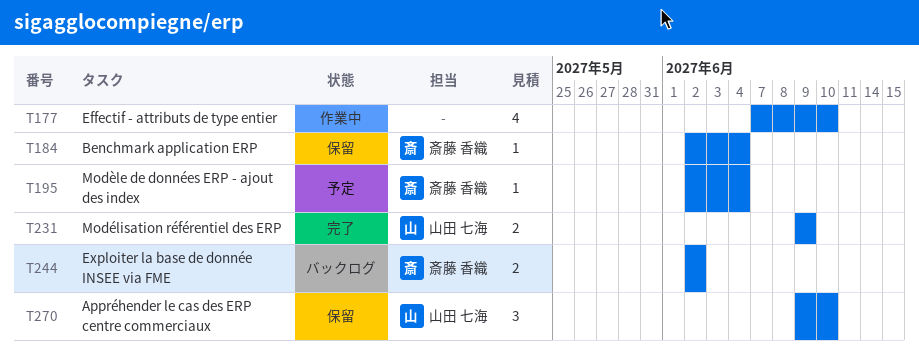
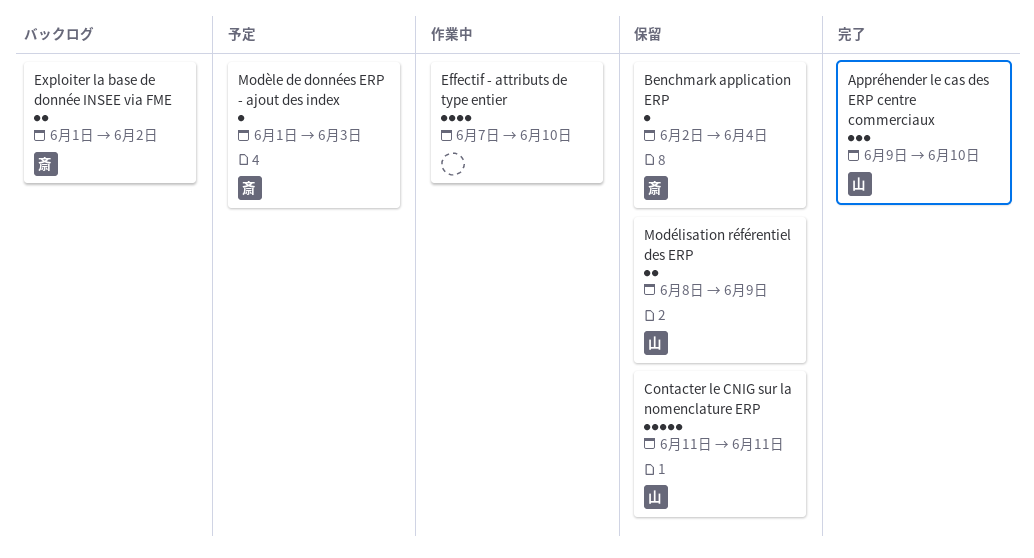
Appréhender le cas des ERP centre commerciaux, status: 保留 -> 完了
Contacter le CNIG sur la nomenclature ERP: none -> present
Exploiter la base de donnée INSEE via FME, start: Jun 2 -> Jun 1
Modèle de données ERP - ajout des index, start: Jun 2 -> Jun 1
Modèle de données ERP - ajout des index, due: Jun 4 -> Jun 3
Modélisation référentiel des ERP, status: 完了 -> 保留
Modélisation référentiel des ERP, start: Jun 9 -> Jun 8

